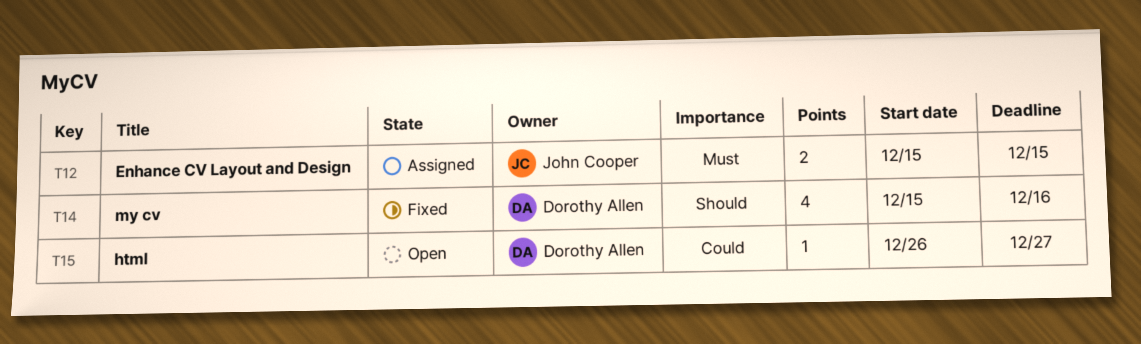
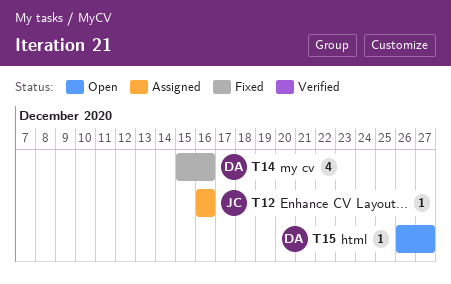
T12, estimate: 2 -> 1
T12, start: Dec 15 -> Dec 16
T12, due: Dec 15 -> Dec 16

